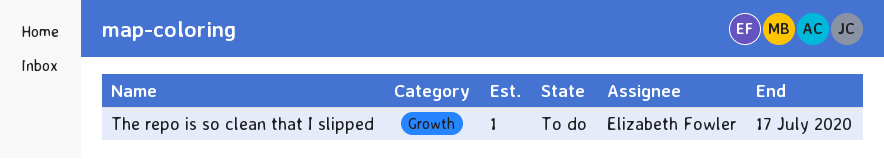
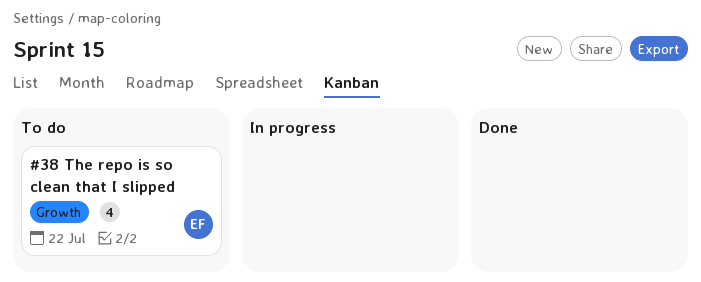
The repo is so clean that I slipped, estimate: 1 -> 4
The repo is so clean that I slipped, due: Jul 17 -> Jul 22

